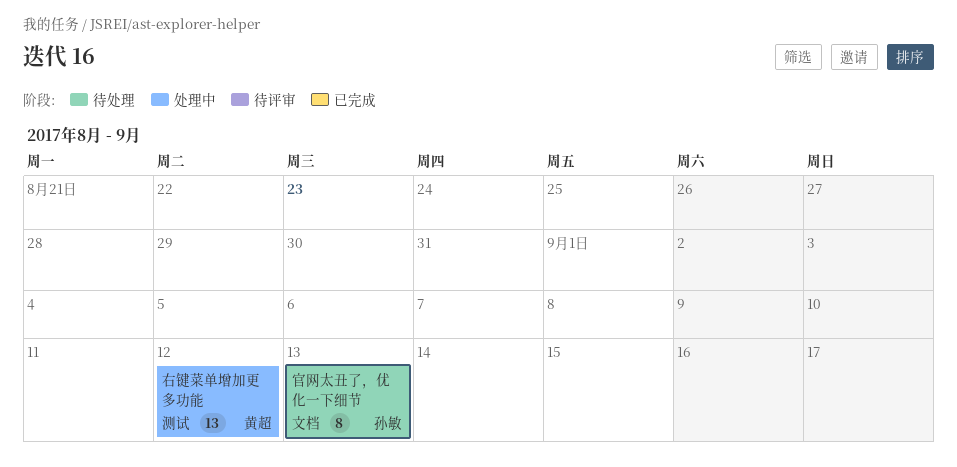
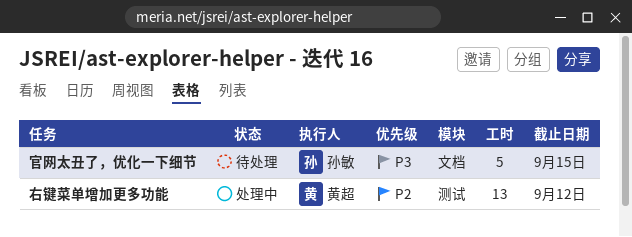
官网太丑了，优化一下细节, estimate: 8 -> 5
官网太丑了，优化一下细节, due: Sep 13 -> Sep 15

